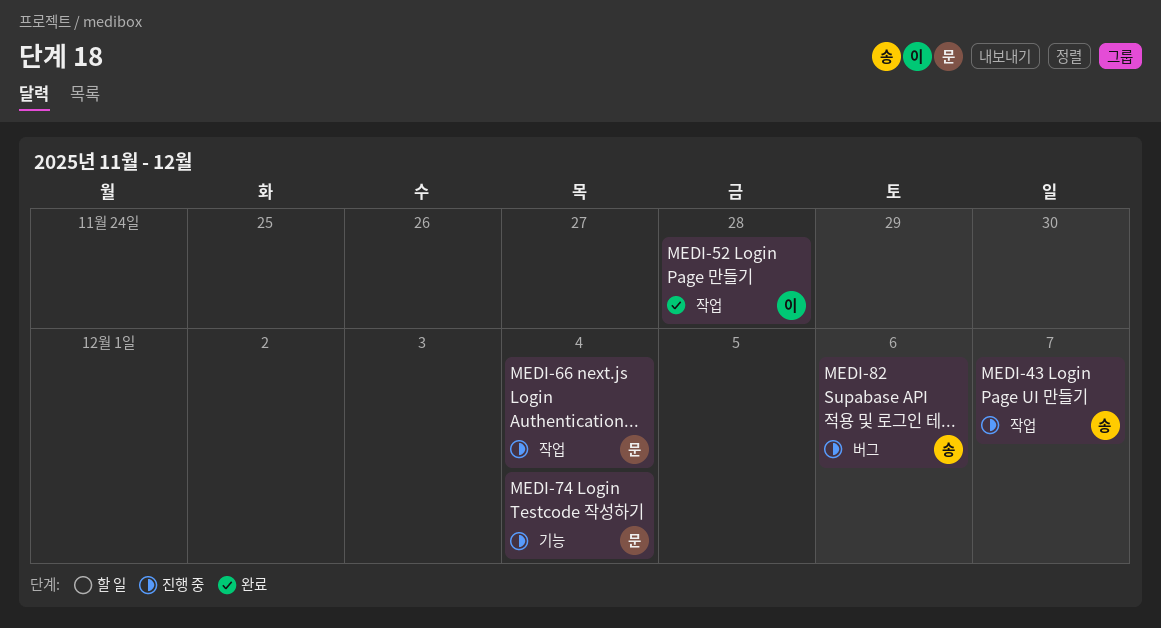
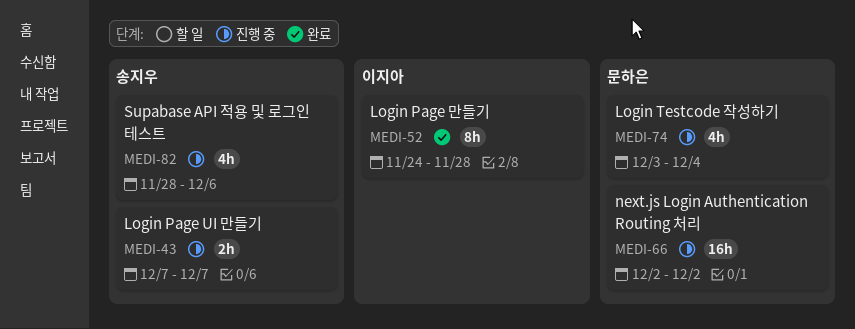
MEDI-66, due: Dec 4 -> Dec 2

